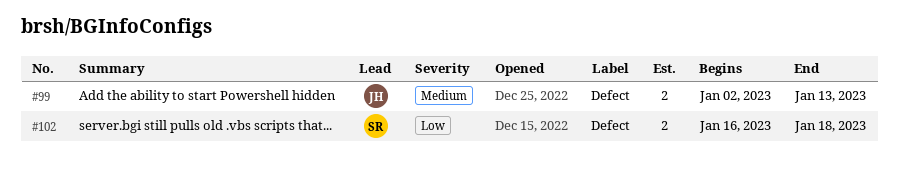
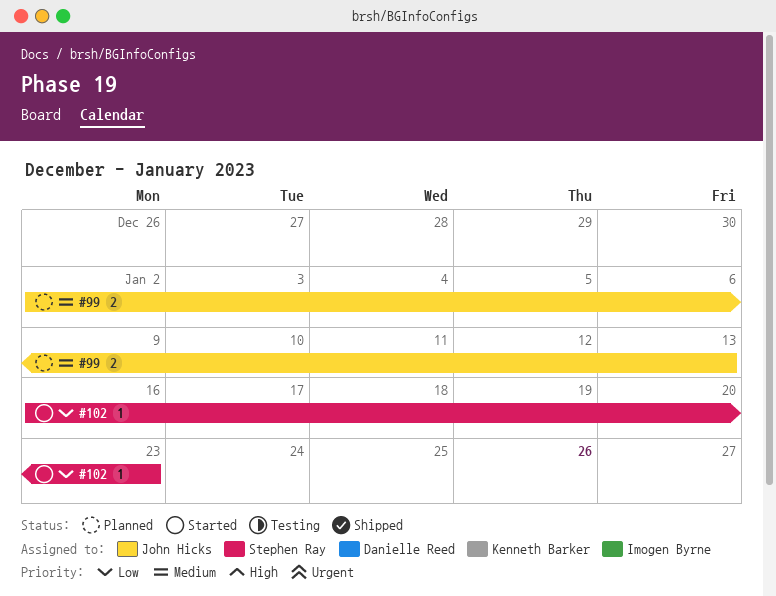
#102, estimate: 2 -> 1
#102, due: Jan 18 -> Jan 23

